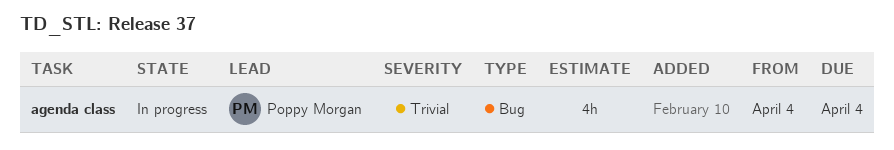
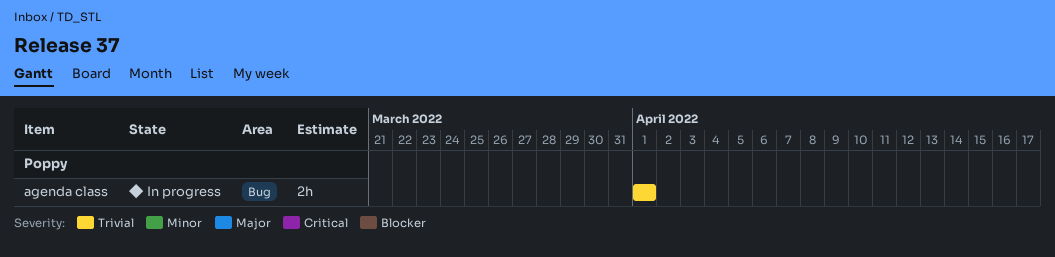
agenda class, estimate: 4h -> 2h
agenda class, start: Apr 4 -> Apr 1
agenda class, due: Apr 4 -> Apr 1

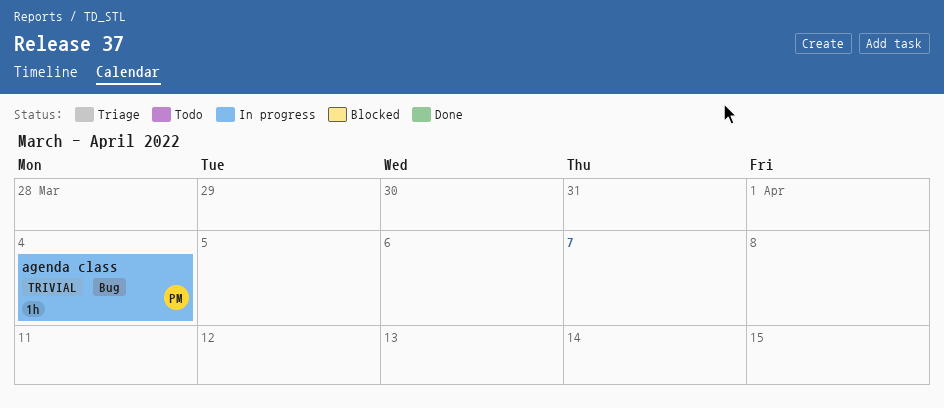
agenda class, estimate: 2h -> 1h
agenda class, due: Apr 1 -> Apr 4

